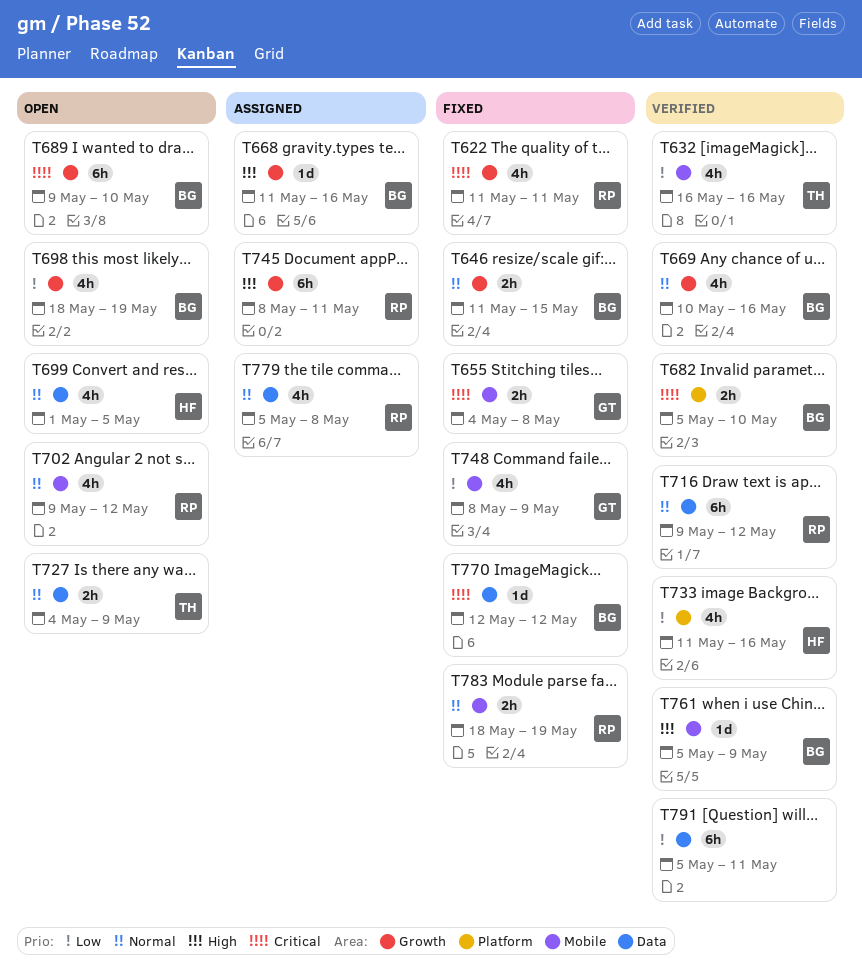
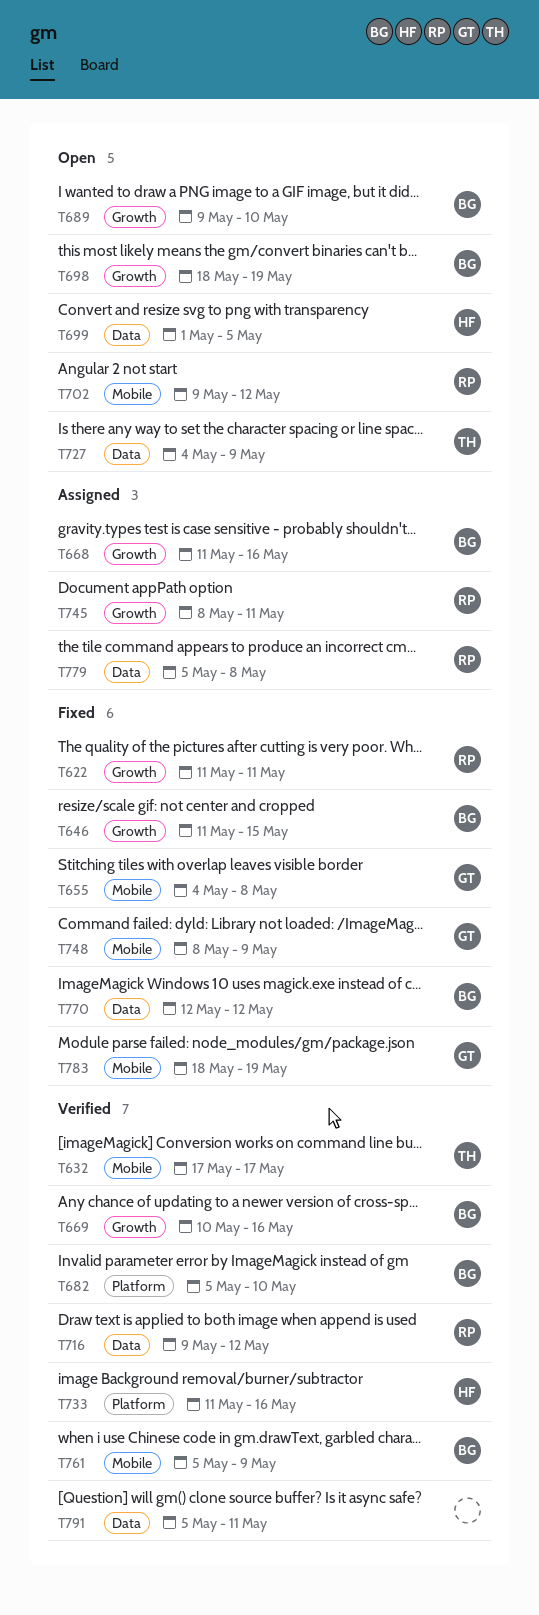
T632, start: May 16 -> May 17
T632, due: May 16 -> May 17
T783, owner: RP -> GT

